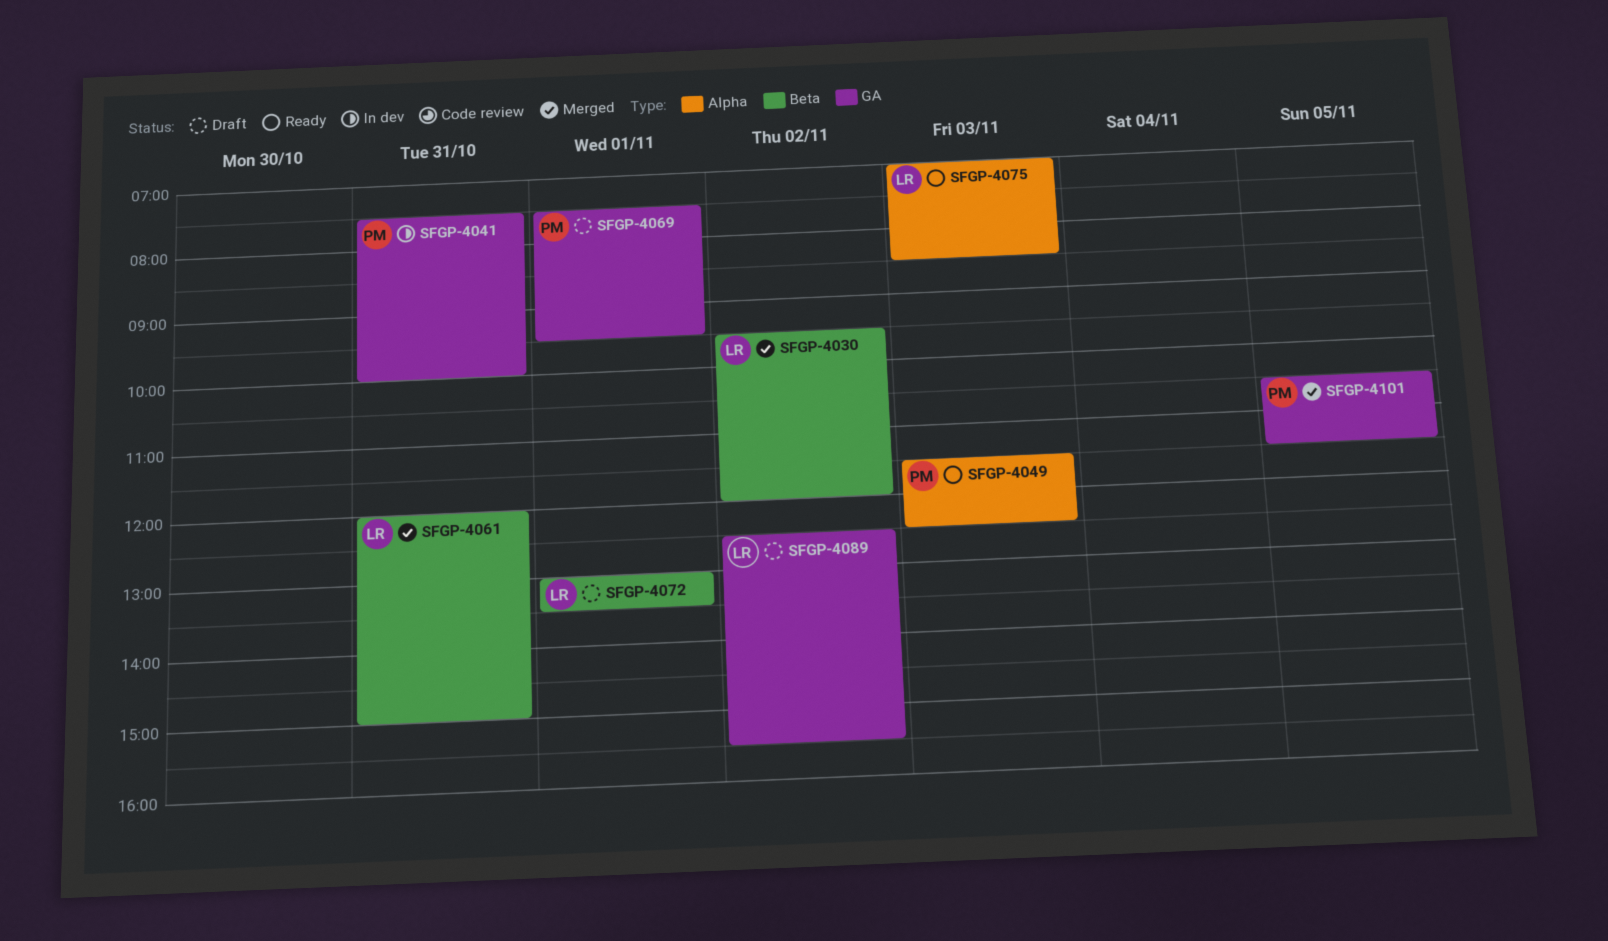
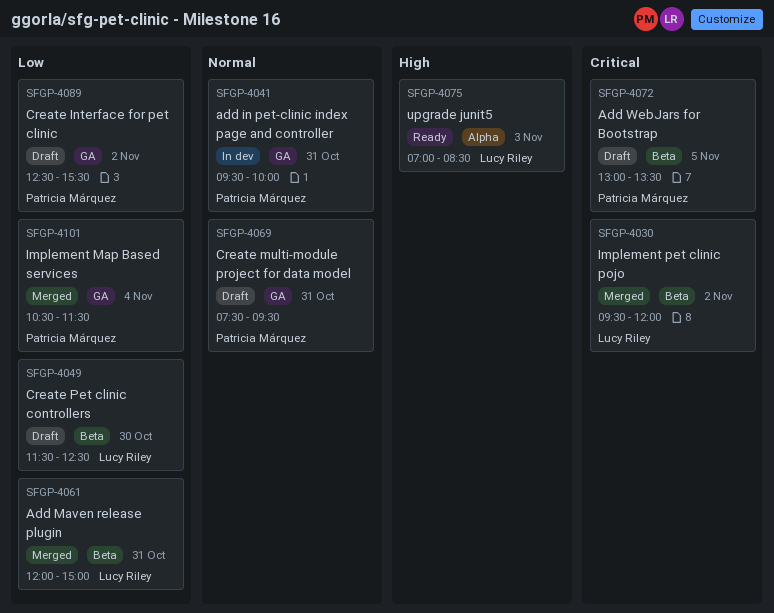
SFGP-4041, begins: 07:30 -> 09:30
SFGP-4049, status: Ready -> Draft
SFGP-4049, owner: Patricia Márquez -> Lucy Riley
SFGP-4049, label: Alpha -> Beta
SFGP-4049, day: Nov 3 -> Oct 30
SFGP-4069, day: Nov 1 -> Oct 31
SFGP-4072, owner: Lucy Riley -> Patricia Márquez
SFGP-4072, day: Nov 1 -> Nov 5
SFGP-4089, owner: Lucy Riley -> Patricia Márquez
SFGP-4101, day: Nov 5 -> Nov 4

